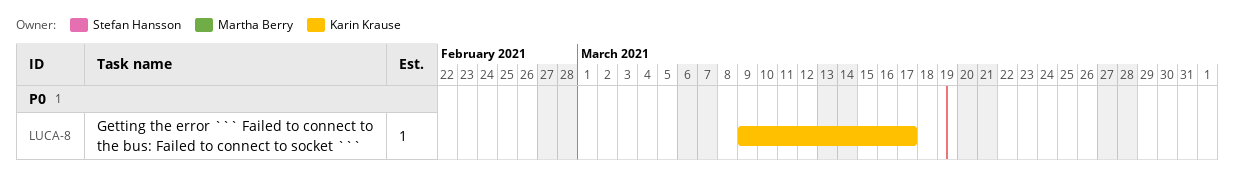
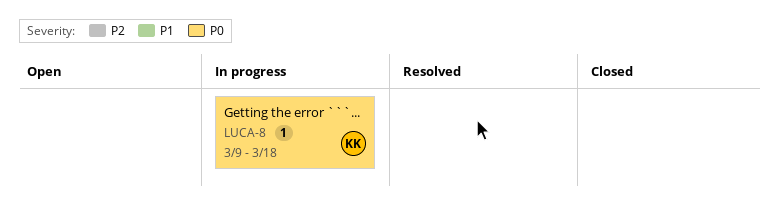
LUCA-8, due: Mar 17 -> Mar 18

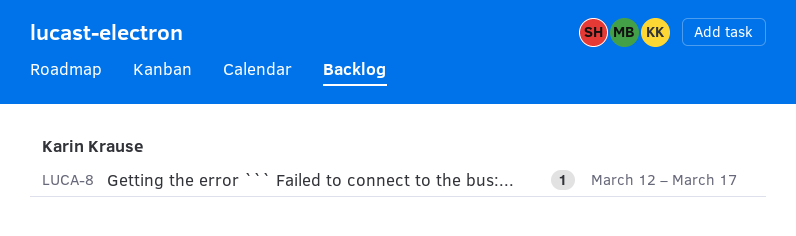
LUCA-8, start: Mar 9 -> Mar 12
LUCA-8, due: Mar 18 -> Mar 17

